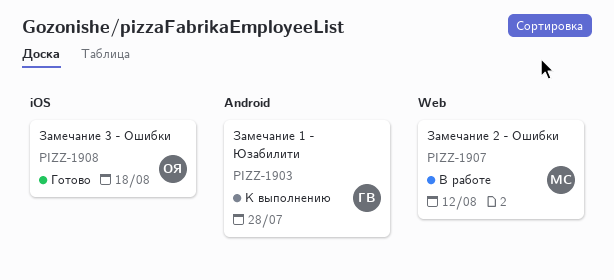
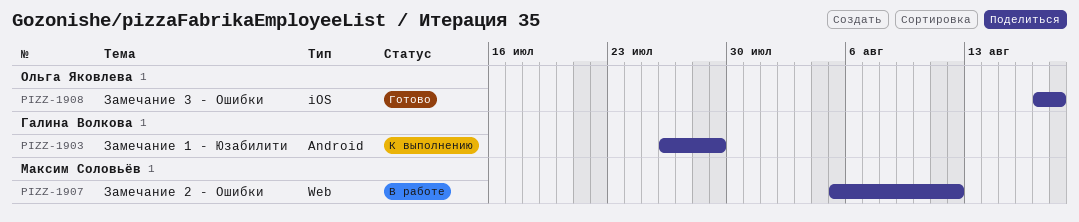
PIZZ-1903, due: Jul 28 -> Jul 29

